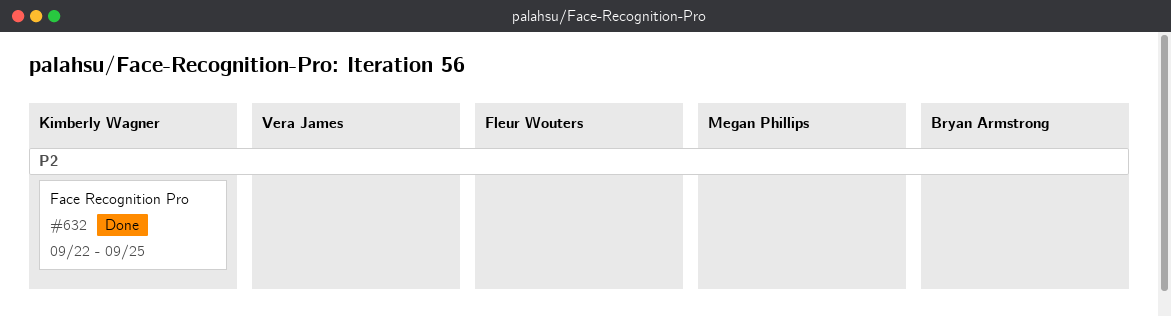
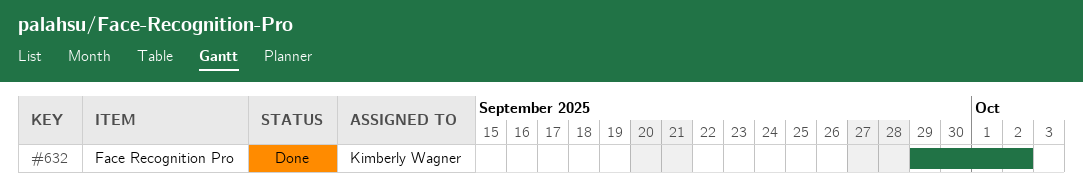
#632, start: Sep 22 -> Sep 29
#632, due: Sep 25 -> Oct 2

